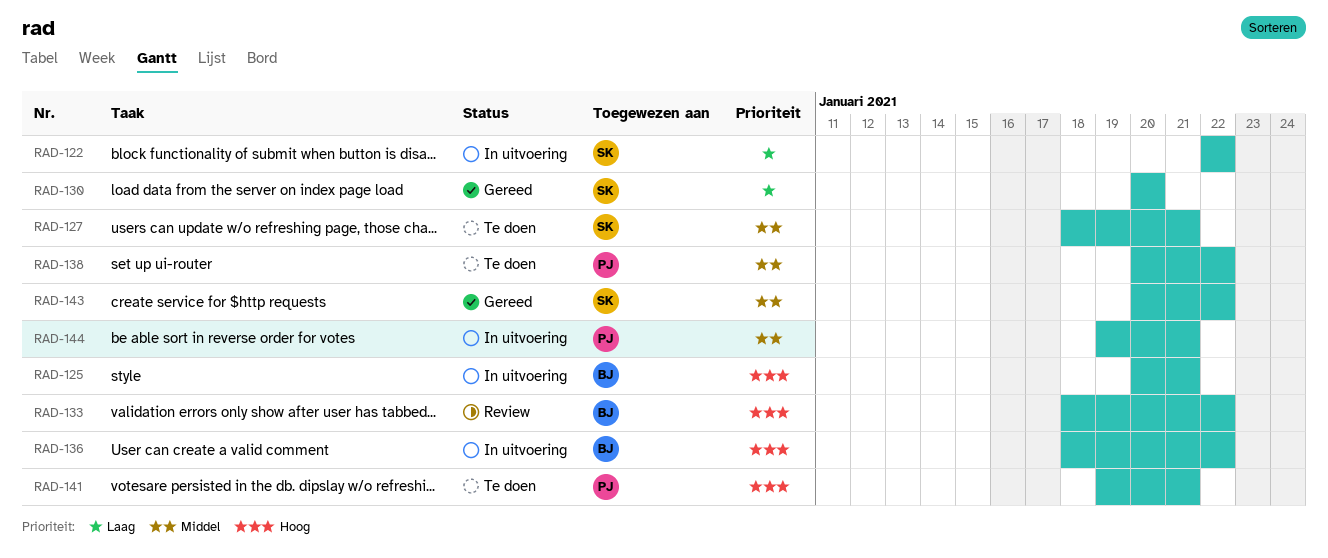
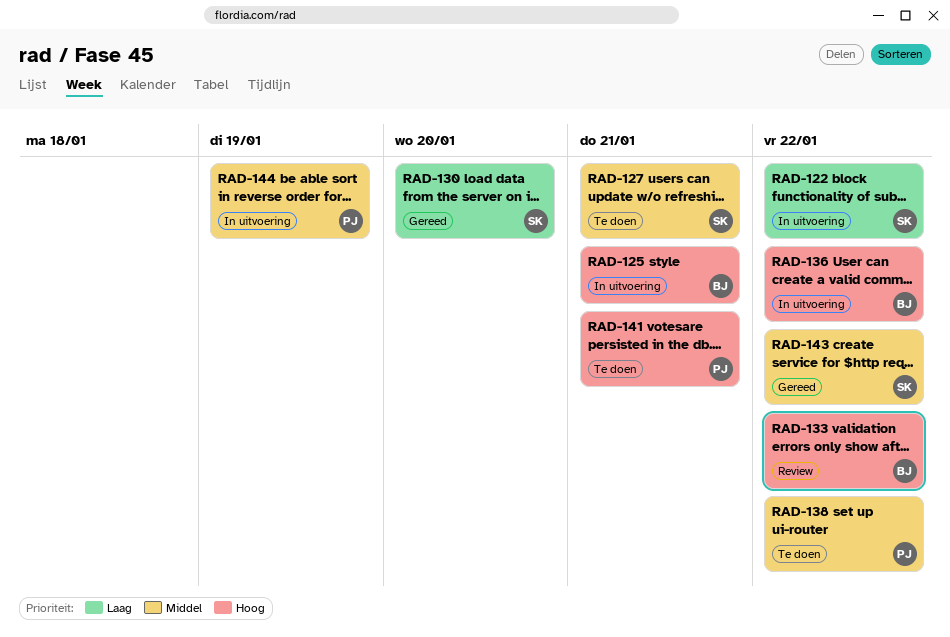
RAD-144, due: Jan 21 -> Jan 19

